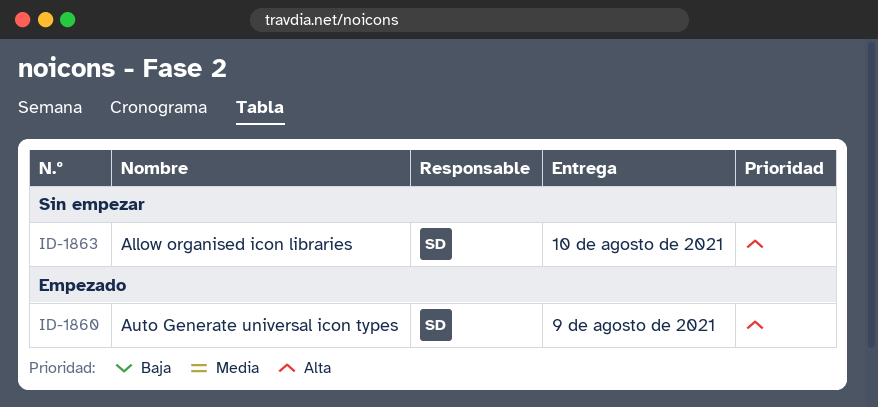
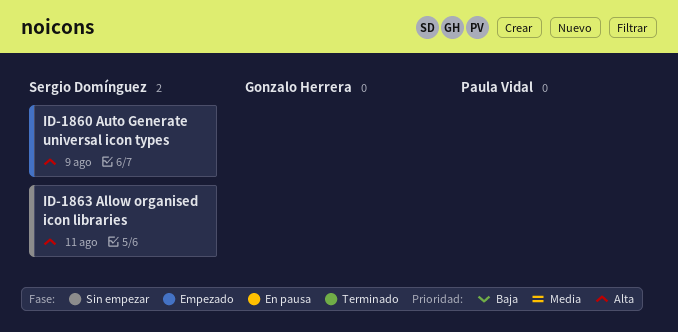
ID-1863, due: Aug 10 -> Aug 11

